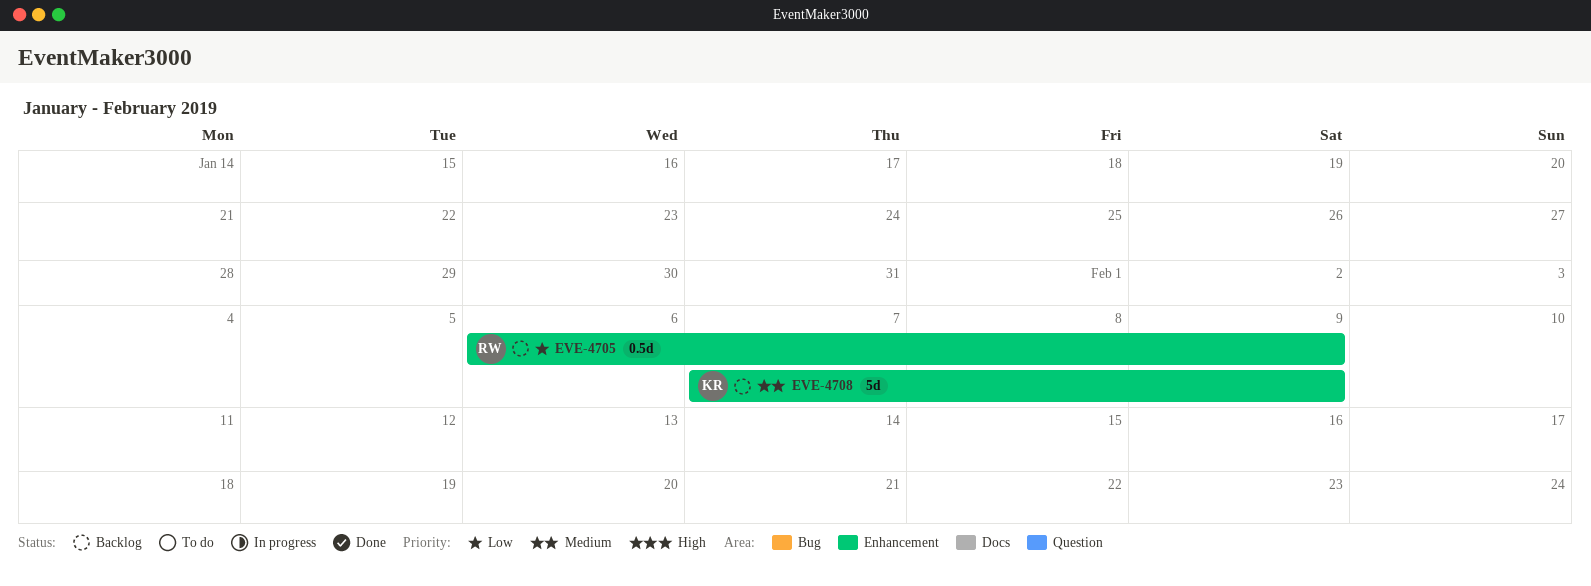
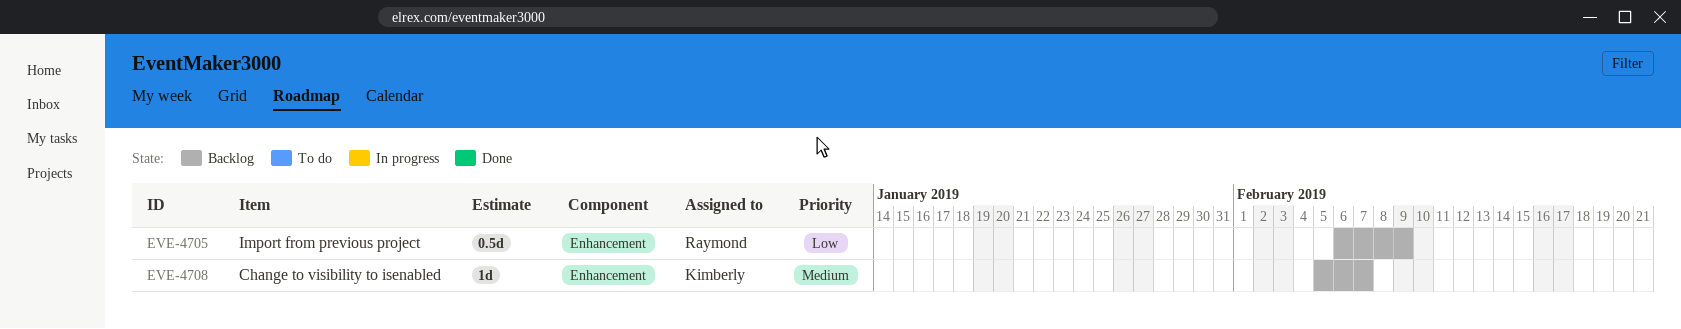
EVE-4708, estimate: 5d -> 1d
EVE-4708, start: Feb 7 -> Feb 5
EVE-4708, due: Feb 9 -> Feb 7

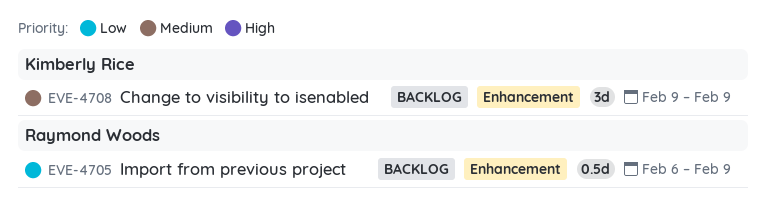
EVE-4708, estimate: 1d -> 3d
EVE-4708, start: Feb 5 -> Feb 9
EVE-4708, due: Feb 7 -> Feb 9

